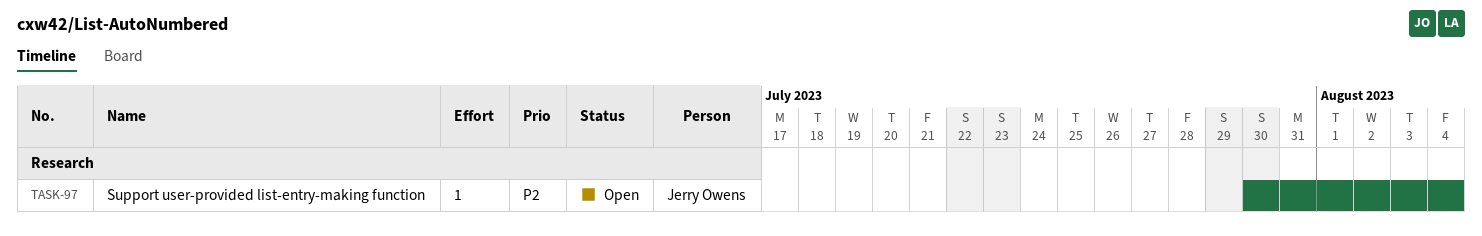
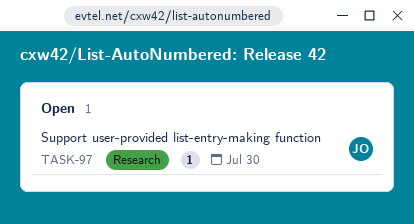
TASK-97, due: Aug 4 -> Jul 30

